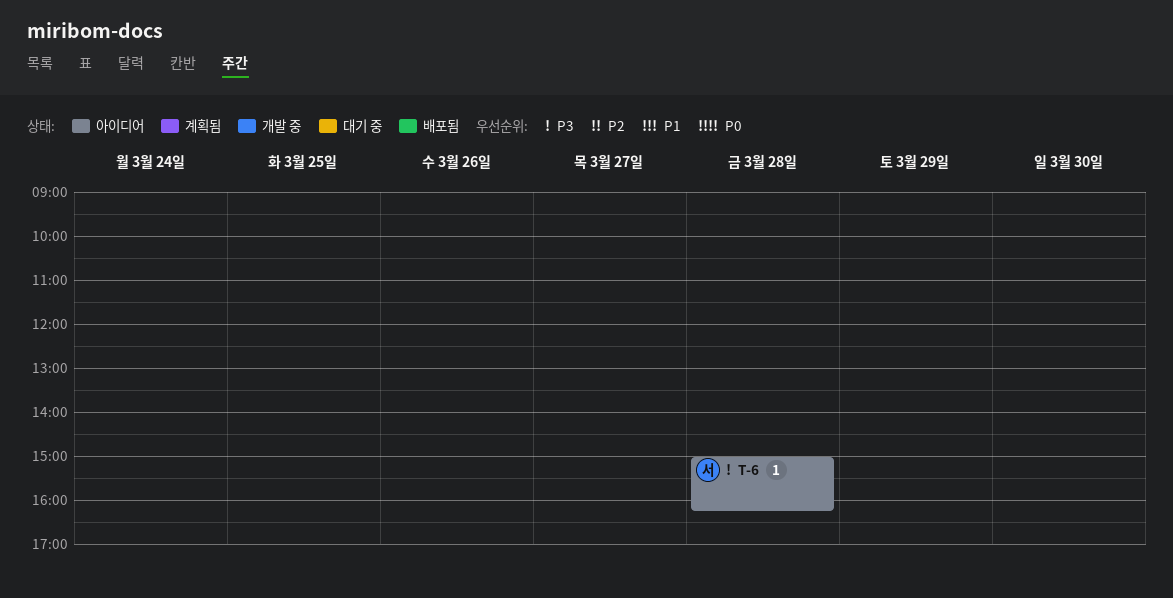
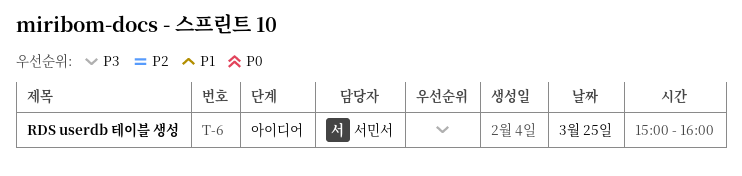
T-6, day: Mar 28 -> Mar 25
T-6, ends: 16:15 -> 16:00

